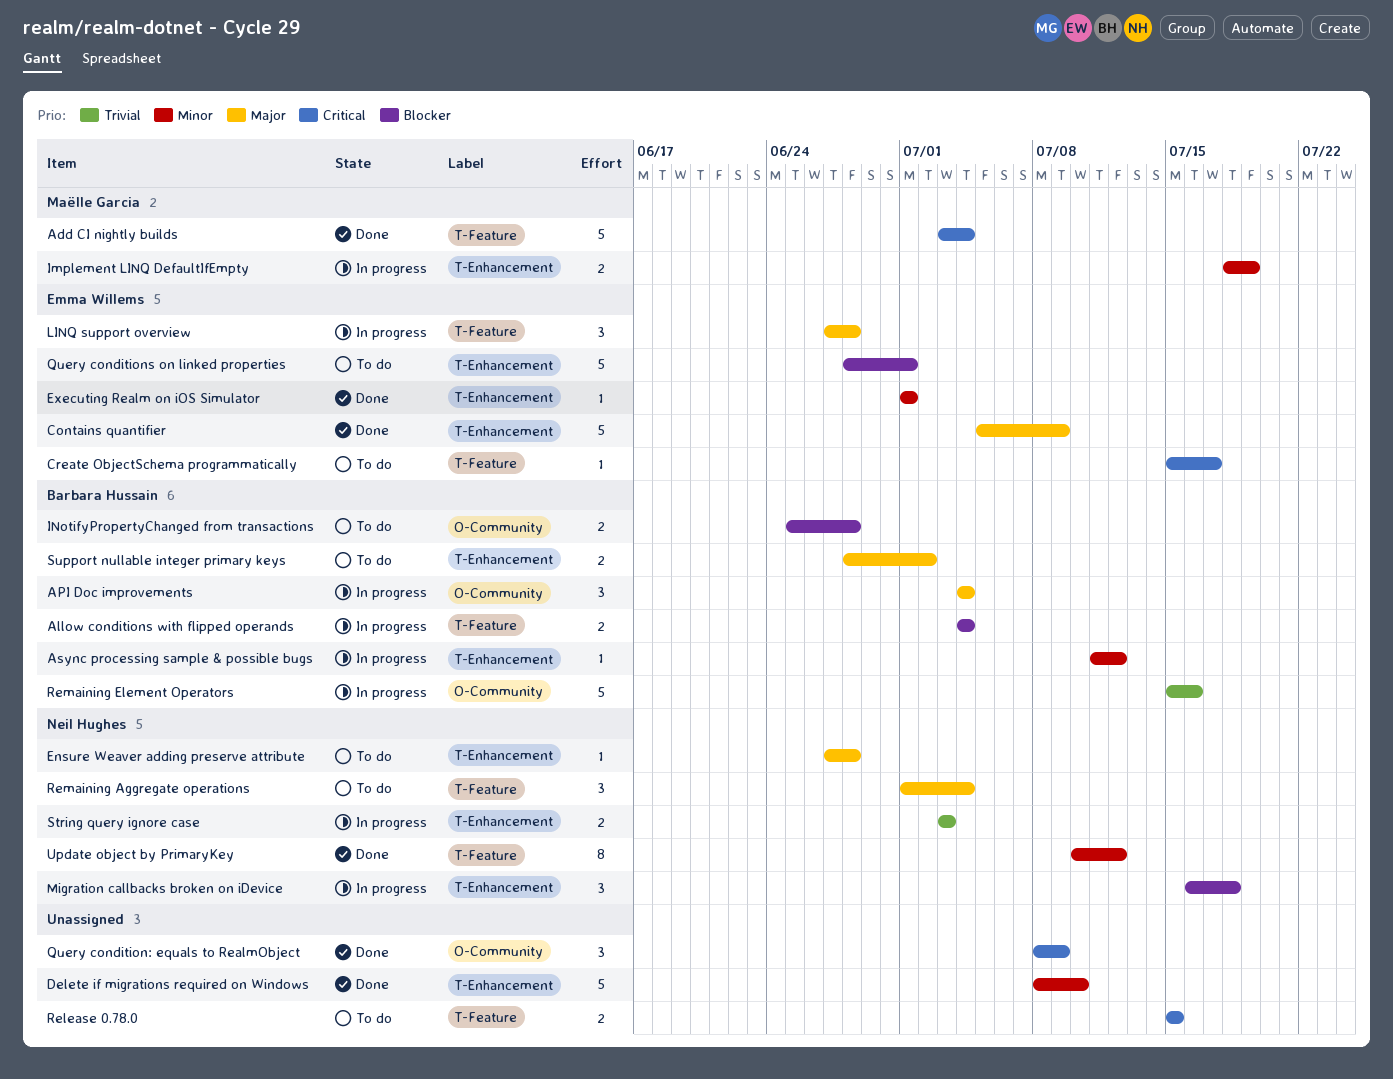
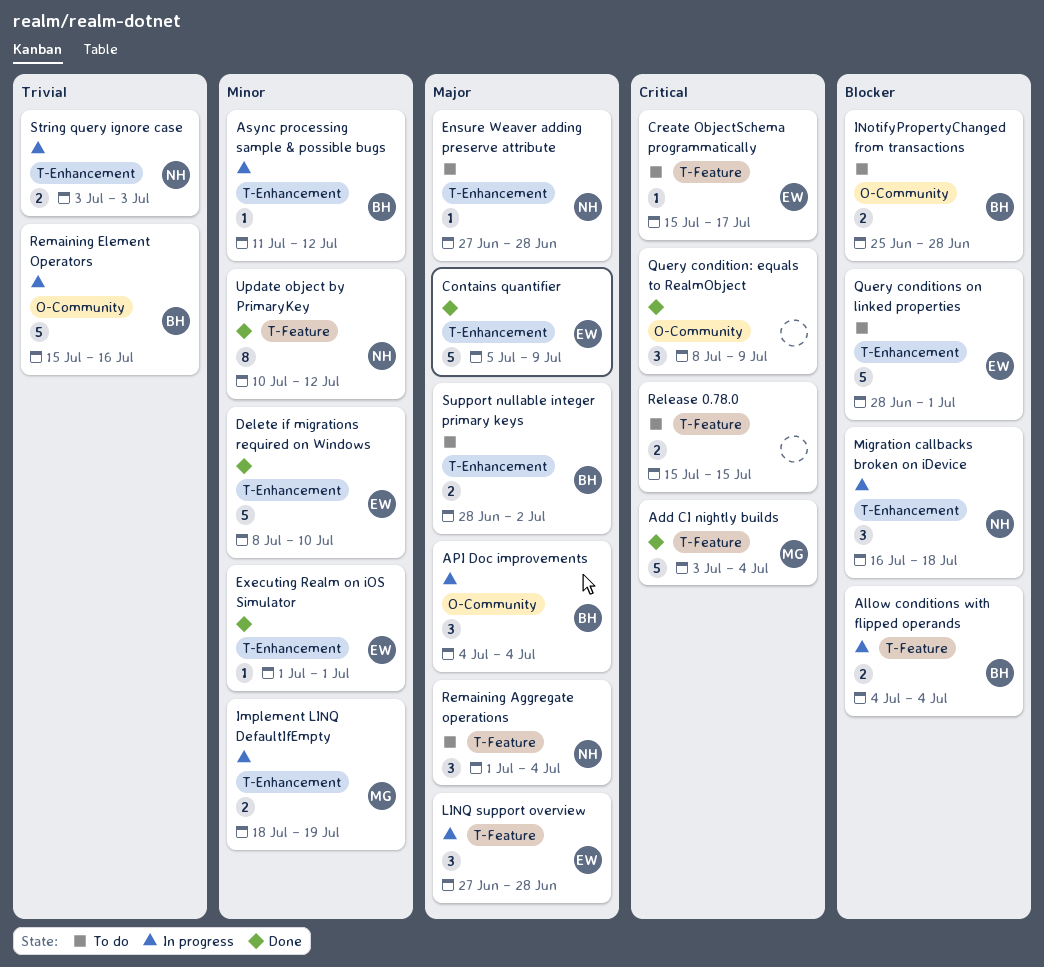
Delete if migrations required on Windows, owner: none -> Emma Willems

